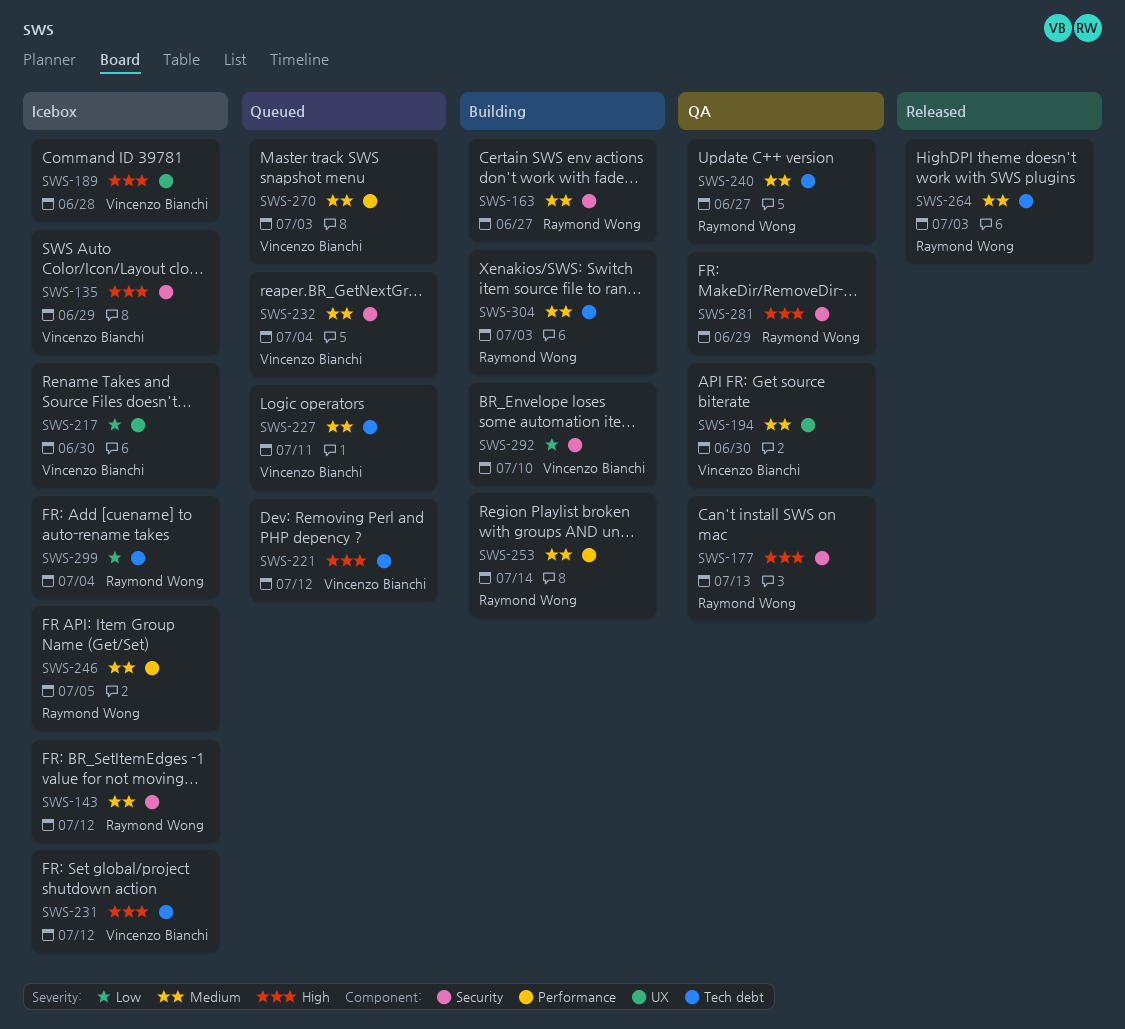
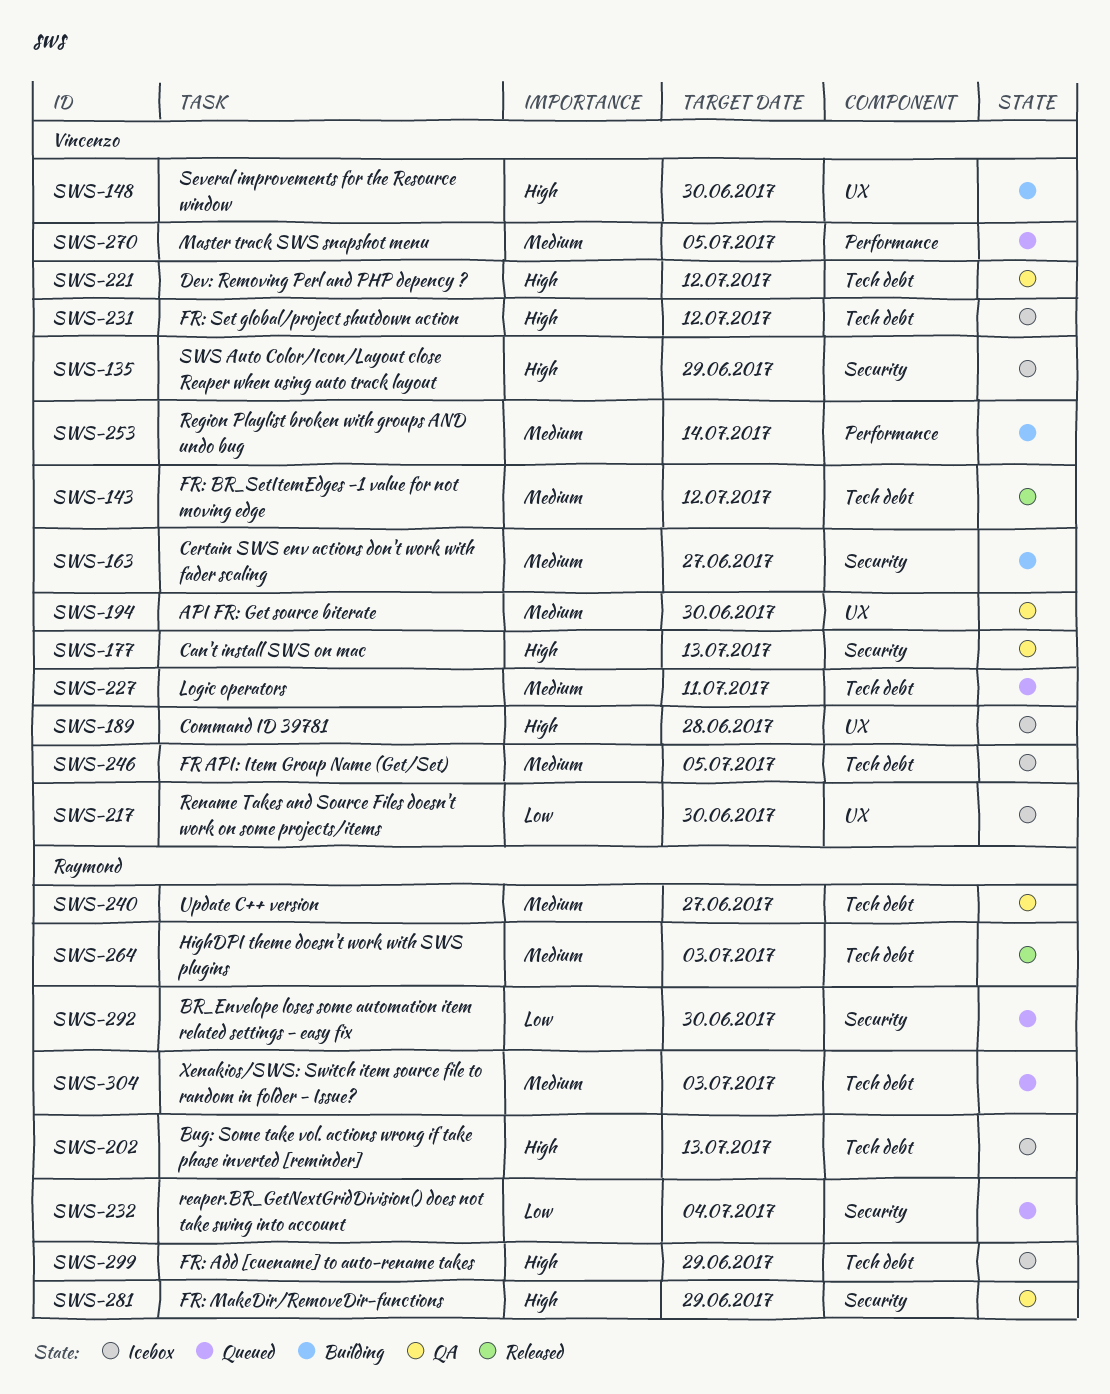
SWS-143, status: Icebox -> Released
SWS-143, owner: Raymond Wong -> Vincenzo Bianchi
SWS-143, label: Security -> Tech debt
SWS-148: none -> present
SWS-163, owner: Raymond Wong -> Vincenzo Bianchi
SWS-177, owner: Raymond Wong -> Vincenzo Bianchi
SWS-202: none -> present
SWS-221, status: Queued -> QA
SWS-232, owner: Vincenzo Bianchi -> Raymond Wong
SWS-232, priority: Medium -> Low
SWS-246, owner: Raymond Wong -> Vincenzo Bianchi
SWS-246, label: Performance -> Tech debt
SWS-253, owner: Raymond Wong -> Vincenzo Bianchi
SWS-270, due: Jul 3 -> Jul 5
SWS-292, status: Building -> Queued
SWS-292, owner: Vincenzo Bianchi -> Raymond Wong
SWS-292, due: Jul 10 -> Jun 30
SWS-299, priority: Low -> High
SWS-299, due: Jul 4 -> Jun 29
SWS-304, status: Building -> Queued

